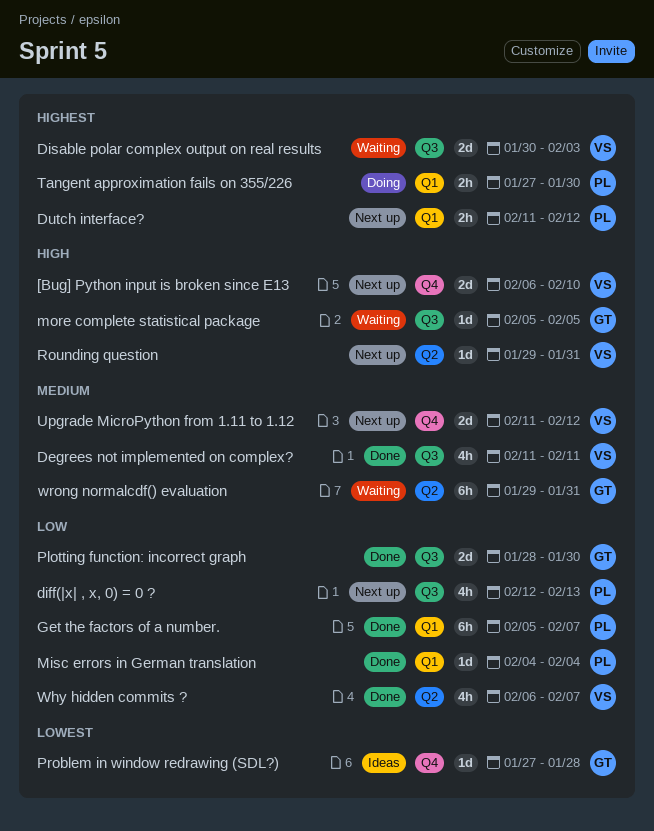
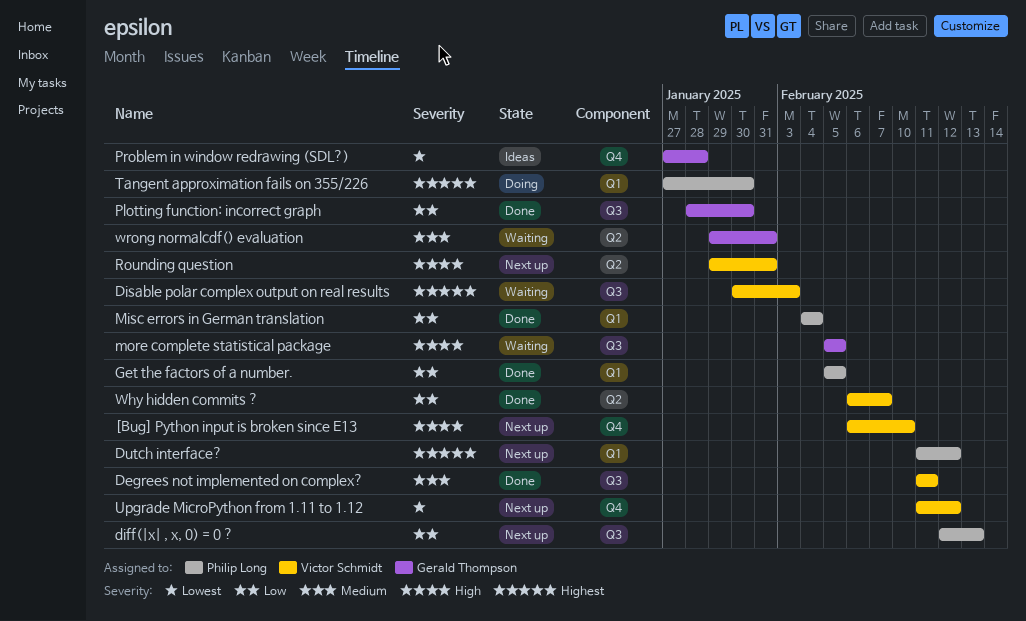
Get the factors of a number., due: Feb 7 -> Feb 5
Upgrade MicroPython from 1.11 to 1.12, priority: Medium -> Lowest

